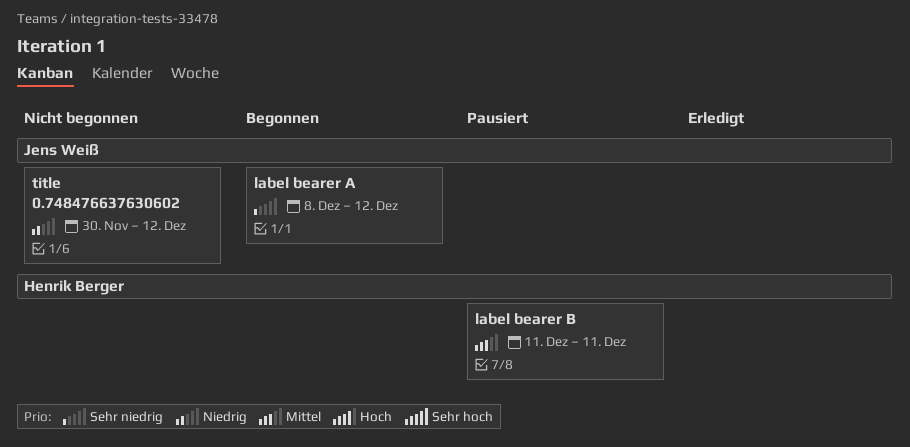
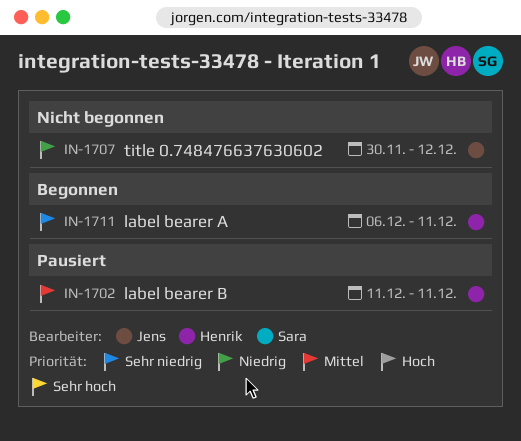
label bearer A, owner: Jens Weiß -> Henrik Berger
label bearer A, start: Dec 8 -> Dec 6
label bearer A, due: Dec 12 -> Dec 11

